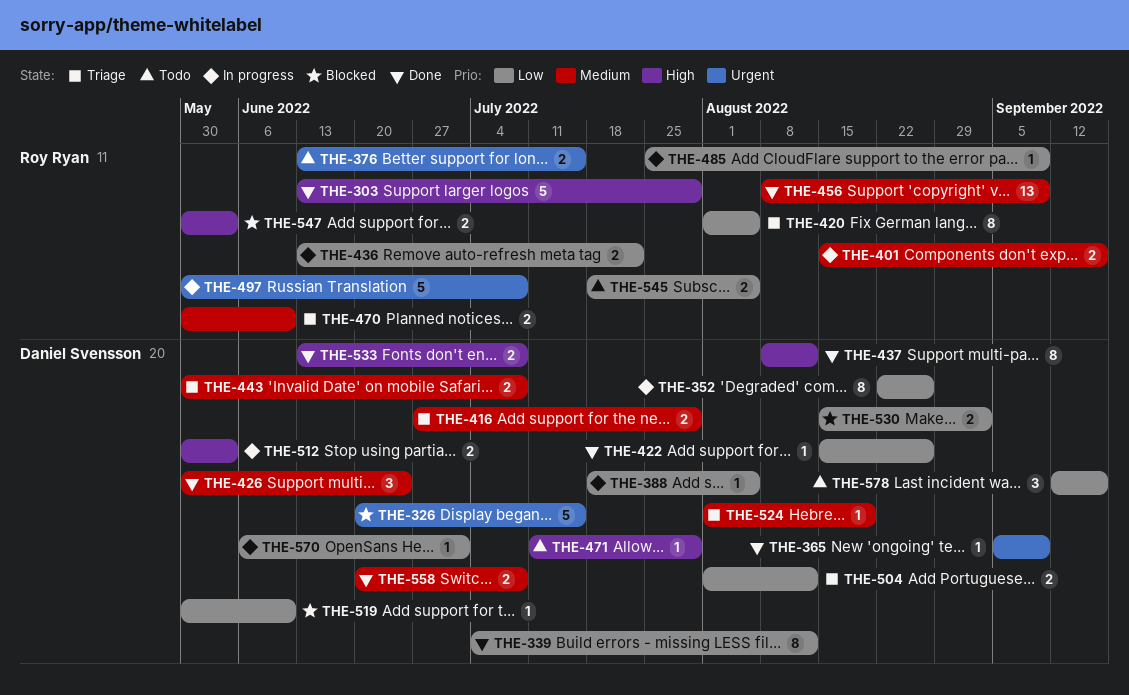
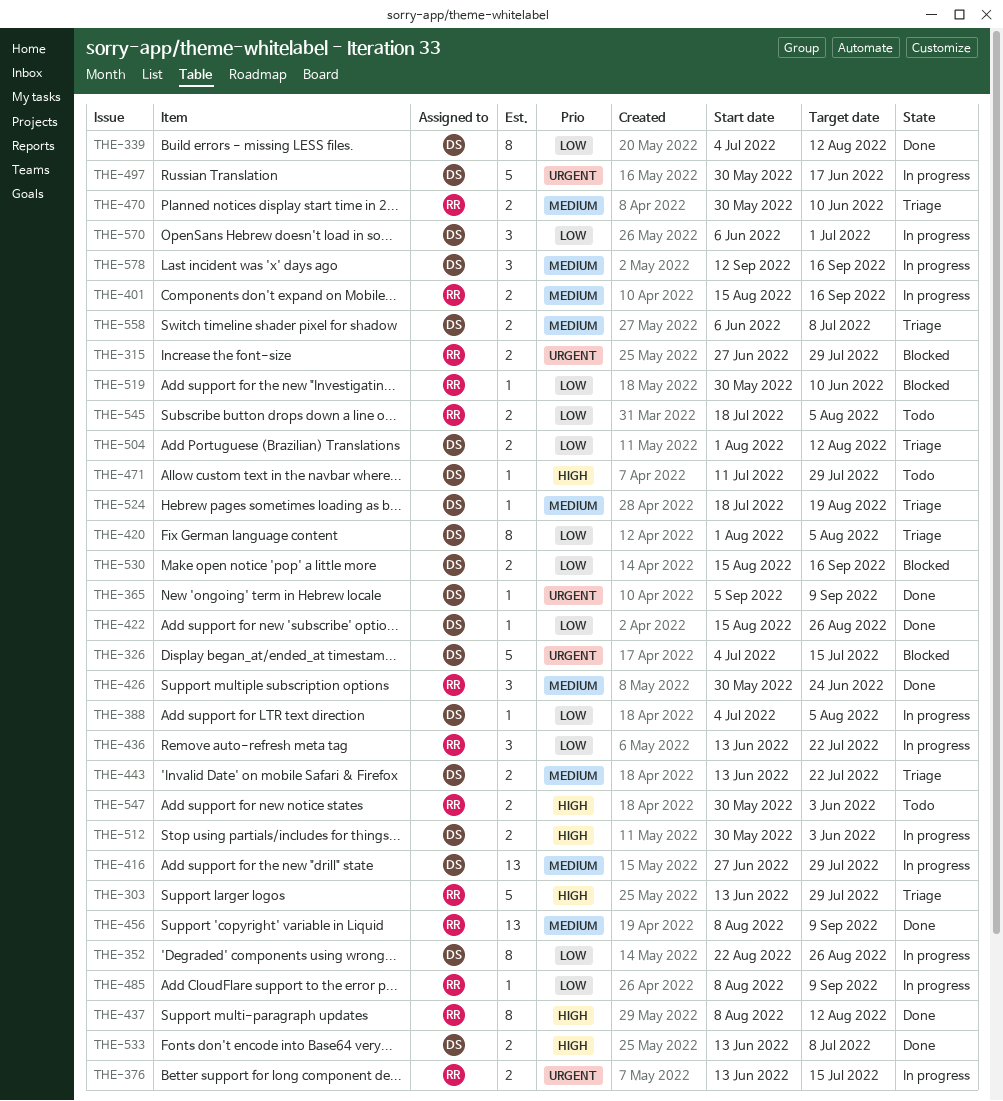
THE-303, status: Done -> Triage
THE-315: none -> present
THE-326, start: Jun 20 -> Jul 4
THE-376, status: Todo -> In progress
THE-388, start: Jul 18 -> Jul 4
THE-416, status: Triage -> In progress
THE-416, estimate: 2 -> 13
THE-420, owner: Roy Ryan -> Daniel Svensson
THE-426, owner: Daniel Svensson -> Roy Ryan
THE-436, estimate: 2 -> 3
THE-437, owner: Daniel Svensson -> Roy Ryan
THE-443, start: May 30 -> Jun 13
THE-443, due: Jul 8 -> Jul 22
THE-485, start: Jul 25 -> Aug 8
THE-497, owner: Roy Ryan -> Daniel Svensson
THE-497, due: Jul 8 -> Jun 17
THE-519, owner: Daniel Svensson -> Roy Ryan
THE-524, start: Aug 1 -> Jul 18
THE-530, due: Sep 2 -> Sep 16
THE-547, status: Blocked -> Todo
THE-558, status: Done -> Triage
THE-558, start: Jun 20 -> Jun 6
THE-570, estimate: 1 -> 3
THE-578, status: Todo -> In progress
THE-578, priority: Low -> Medium

